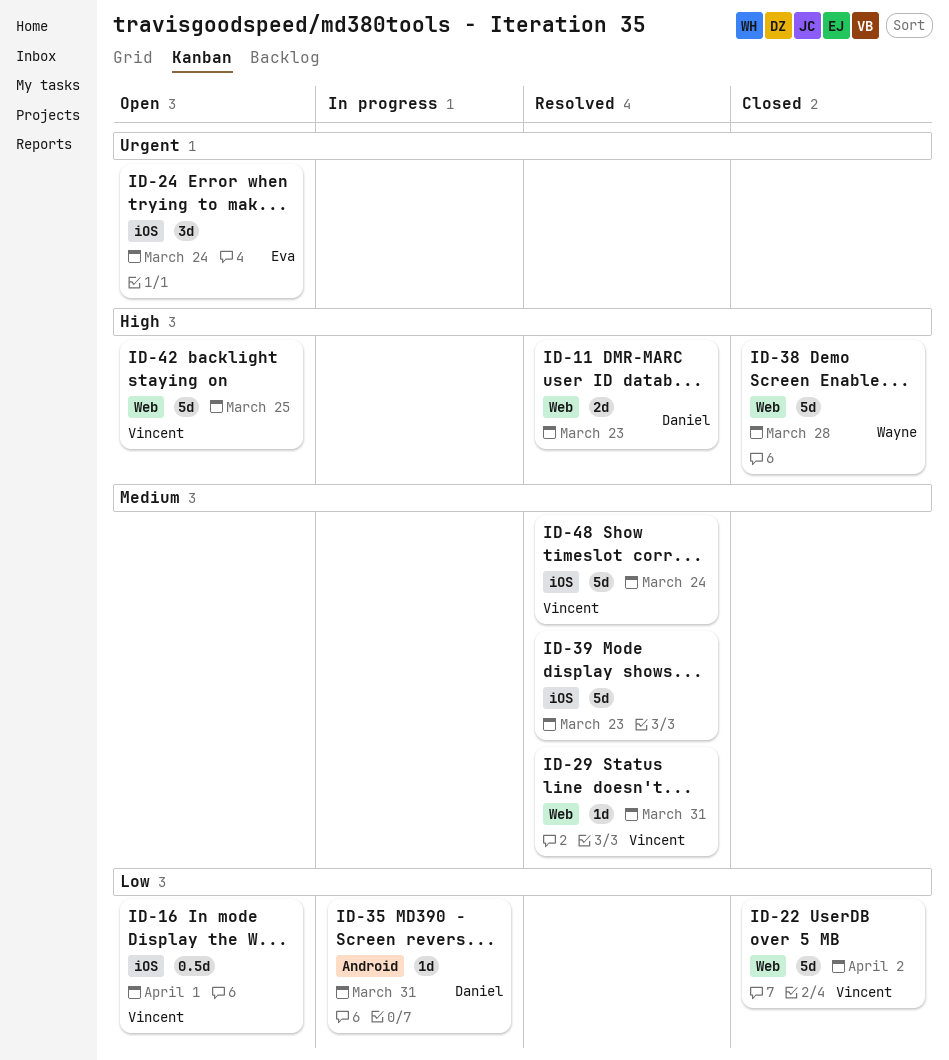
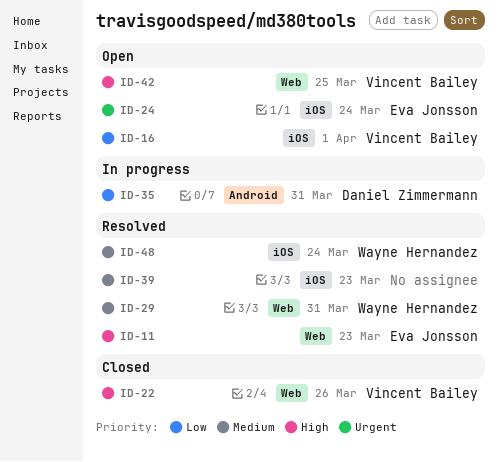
ID-11, owner: Daniel Zimmermann -> Eva Jonsson
ID-22, priority: Low -> High
ID-22, due: Apr 2 -> Mar 26
ID-29, owner: Vincent Bailey -> Wayne Hernandez
ID-38: present -> none
ID-48, owner: Vincent Bailey -> Wayne Hernandez

